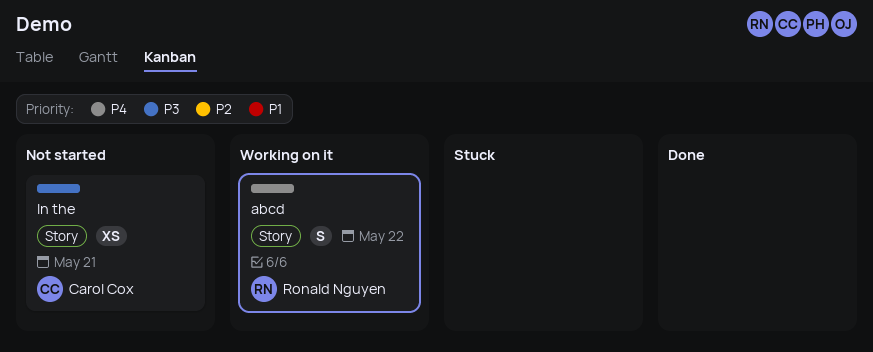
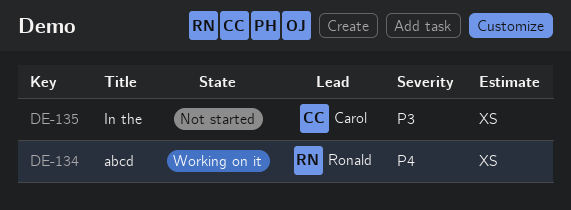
abcd, estimate: S -> XS

